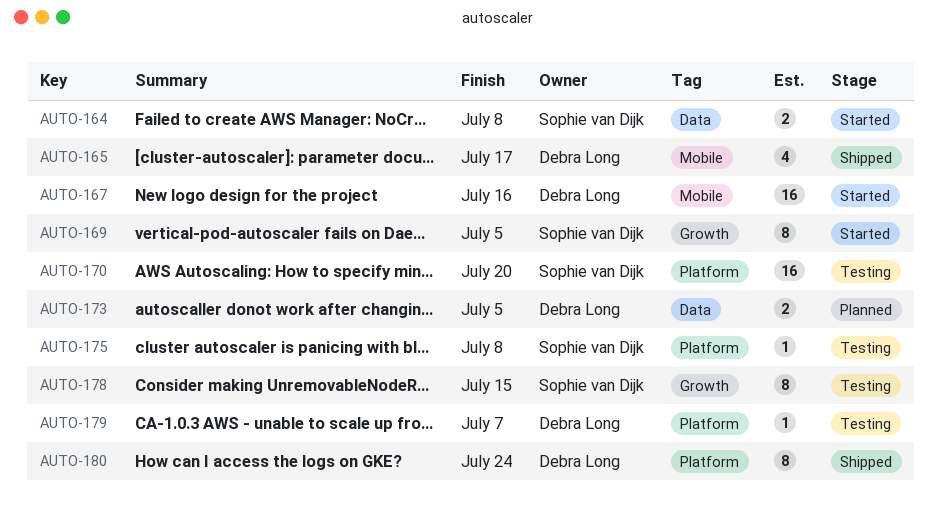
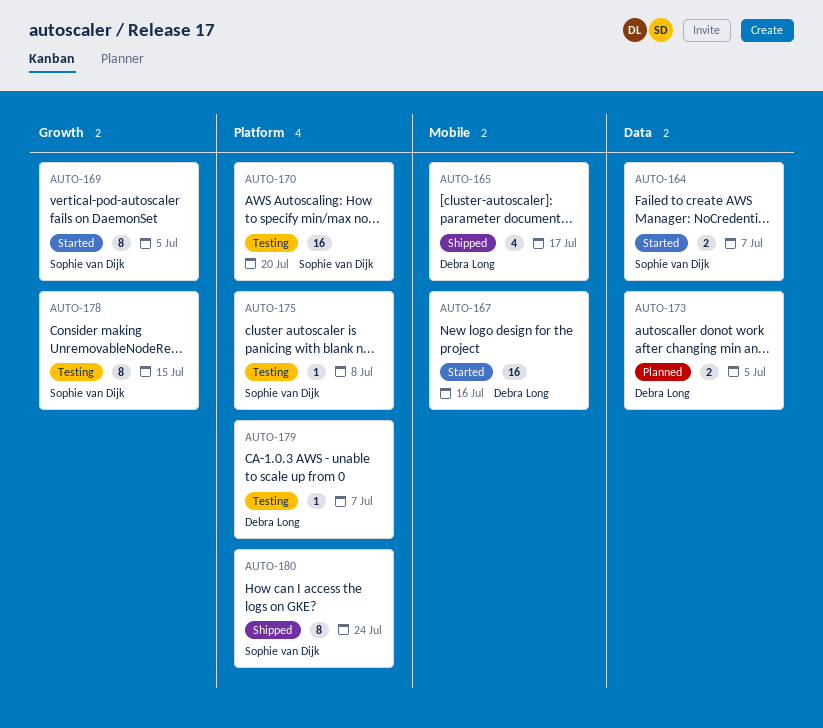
AUTO-164, due: Jul 8 -> Jul 7
AUTO-180, owner: Debra Long -> Sophie van Dijk

